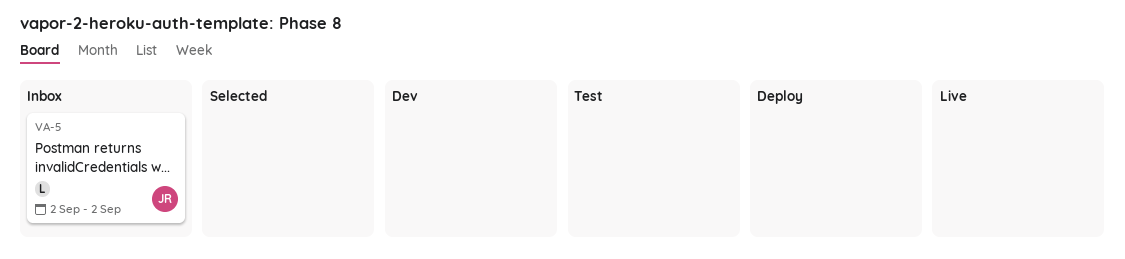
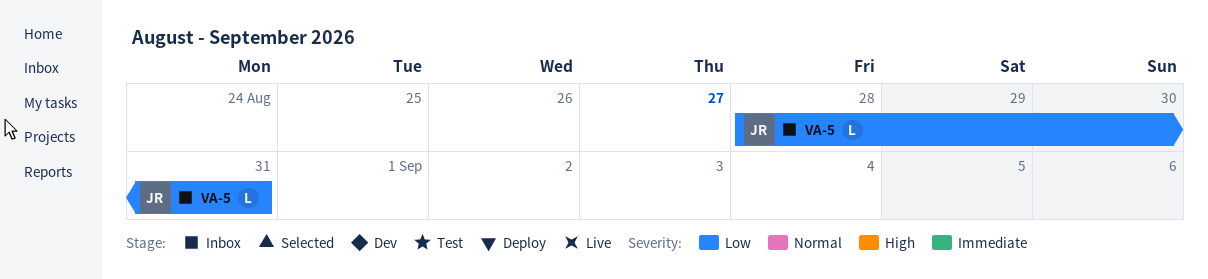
VA-5, start: Sep 2 -> Aug 28
VA-5, due: Sep 2 -> Aug 31

